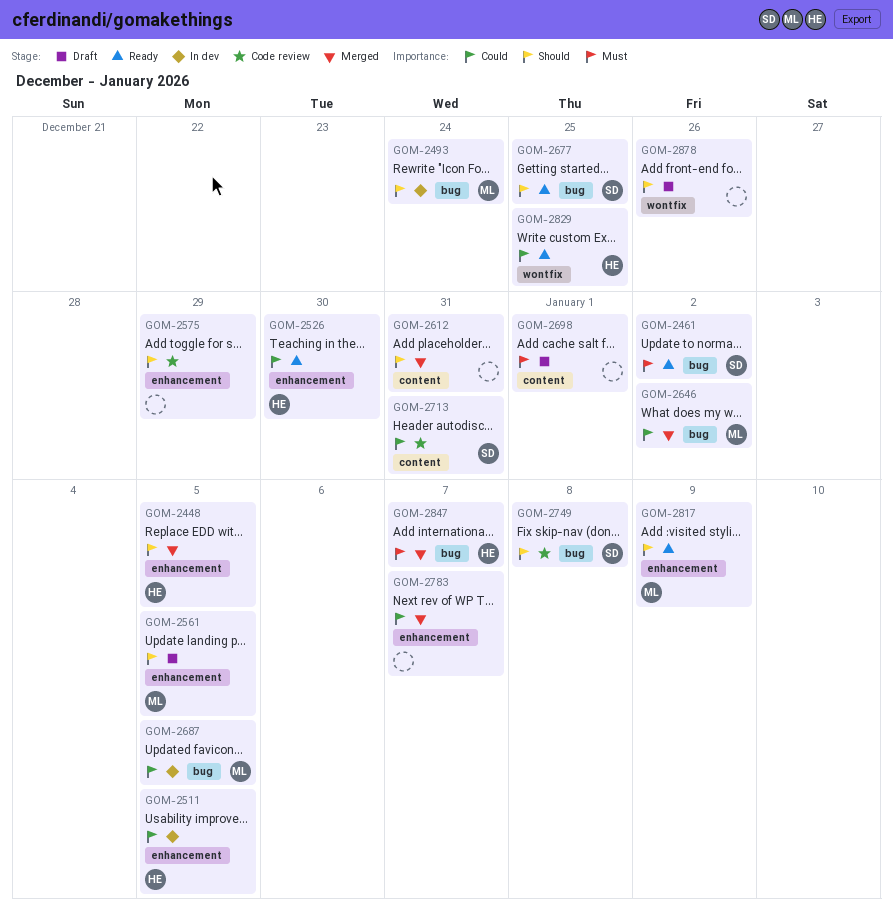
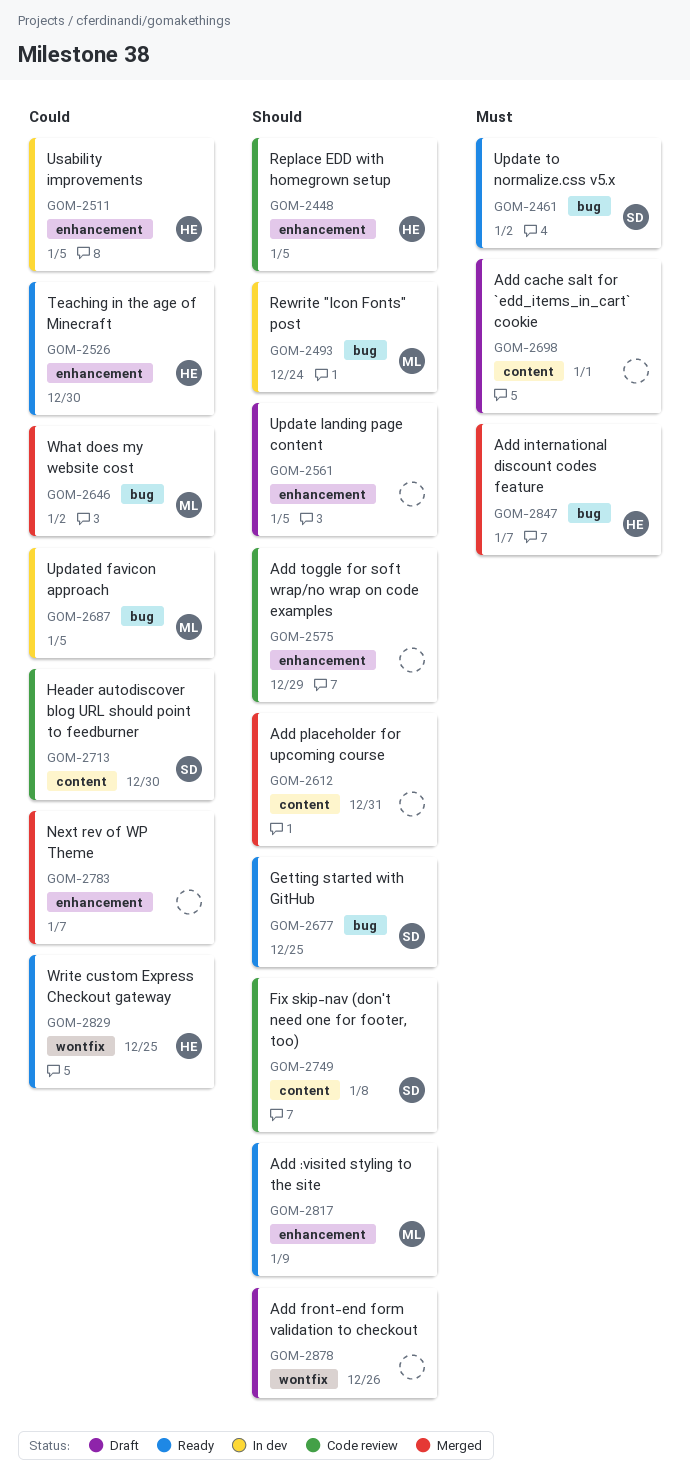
GOM-2448, status: Merged -> Code review
GOM-2561, owner: ML -> none
GOM-2713, due: Dec 31 -> Dec 30
GOM-2749, label: bug -> content

